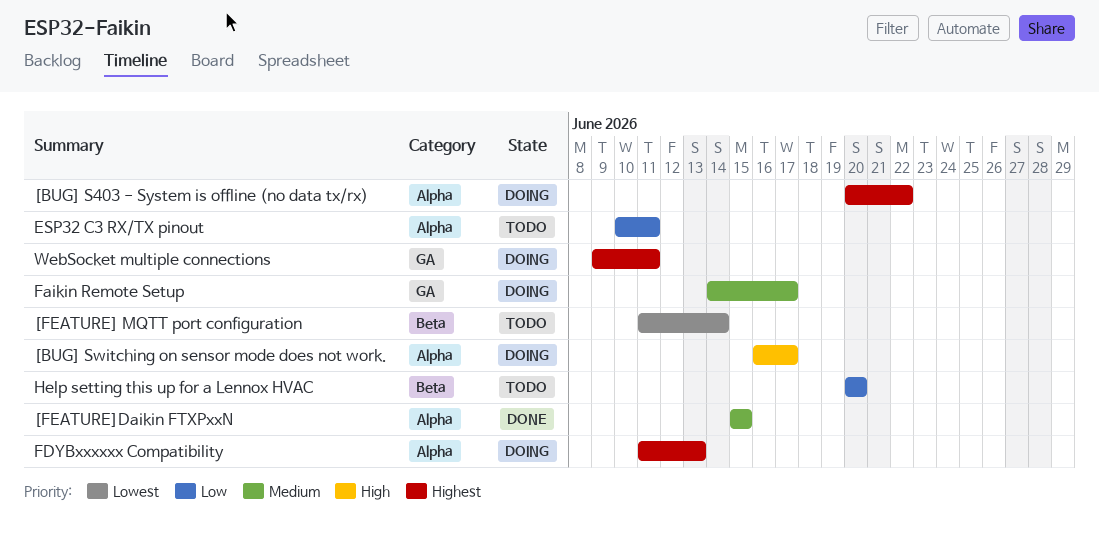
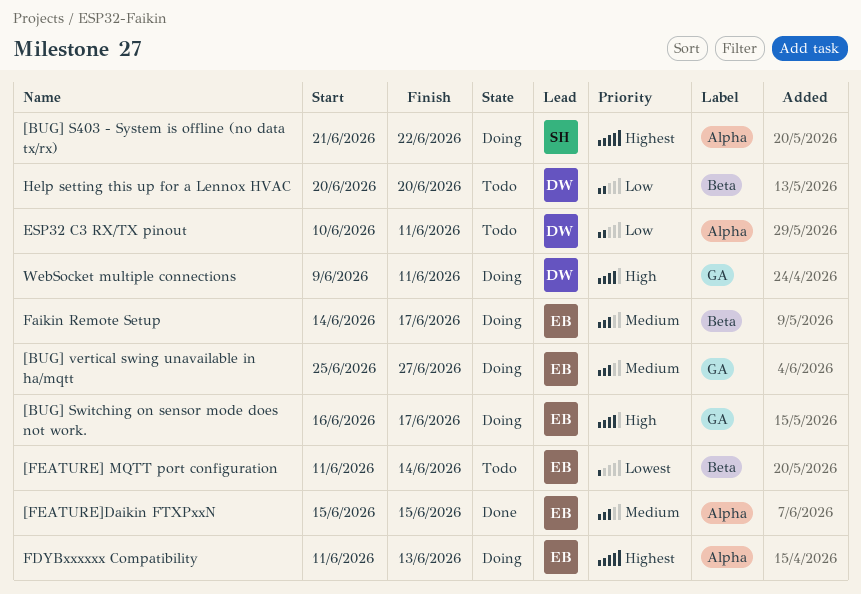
[BUG] S403 - System is offline (no data tx/rx), start: Jun 20 -> Jun 21
[BUG] Switching on sensor mode does not work., label: Alpha -> GA
[BUG] vertical swing unavailable in ha/mqtt: none -> present
Faikin Remote Setup, label: GA -> Beta
WebSocket multiple connections, priority: Highest -> High

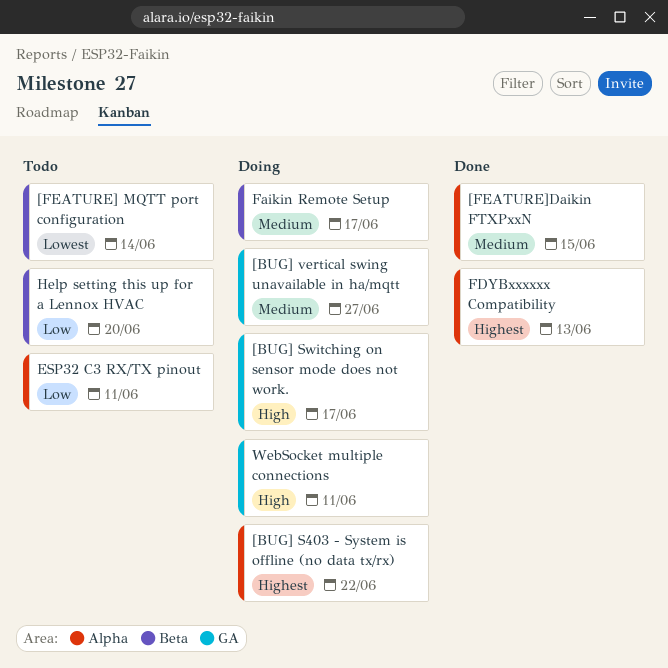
FDYBxxxxxx Compatibility, status: Doing -> Done

